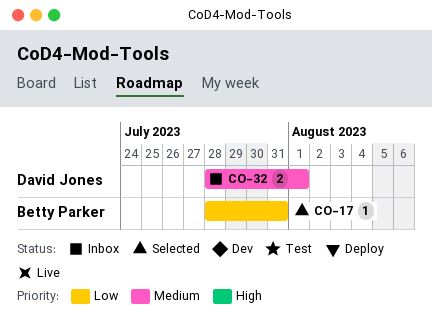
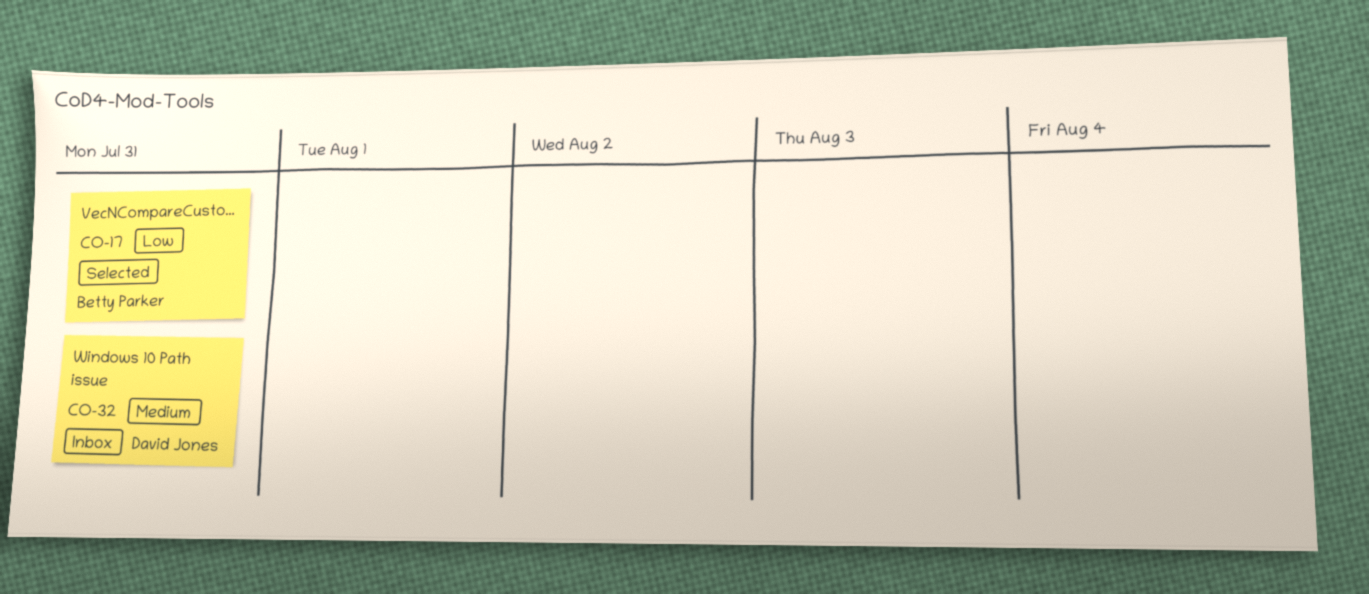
CO-32, due: Aug 1 -> Jul 31

